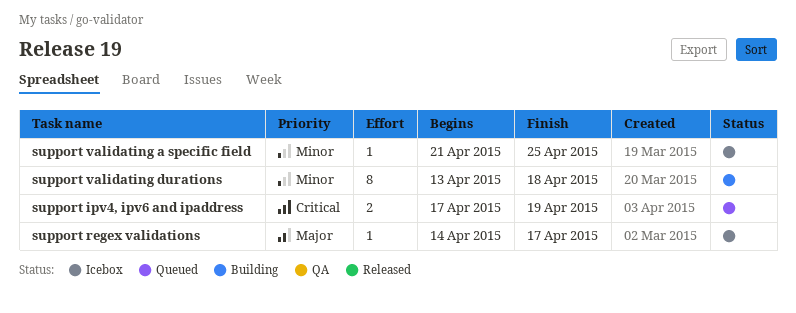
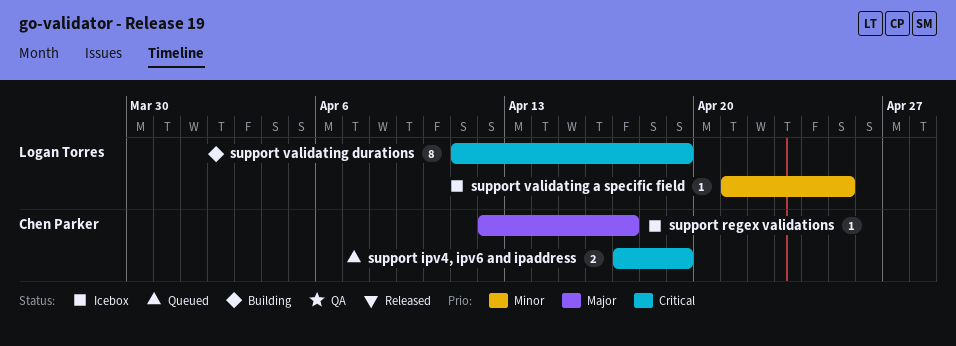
support regex validations, start: Apr 14 -> Apr 12
support validating durations, priority: Minor -> Critical
support validating durations, start: Apr 13 -> Apr 11
support validating durations, due: Apr 18 -> Apr 19

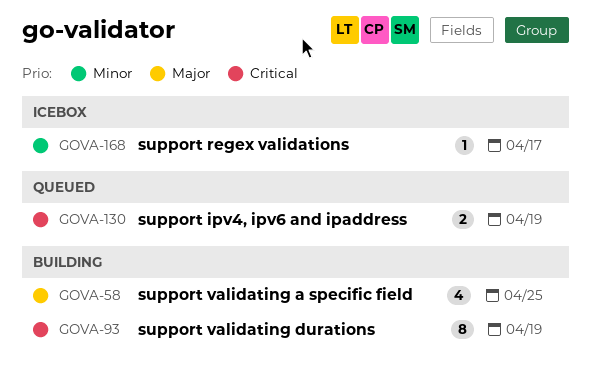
support regex validations, priority: Major -> Minor
support validating a specific field, status: Icebox -> Building
support validating a specific field, priority: Minor -> Major
support validating a specific field, estimate: 1 -> 4

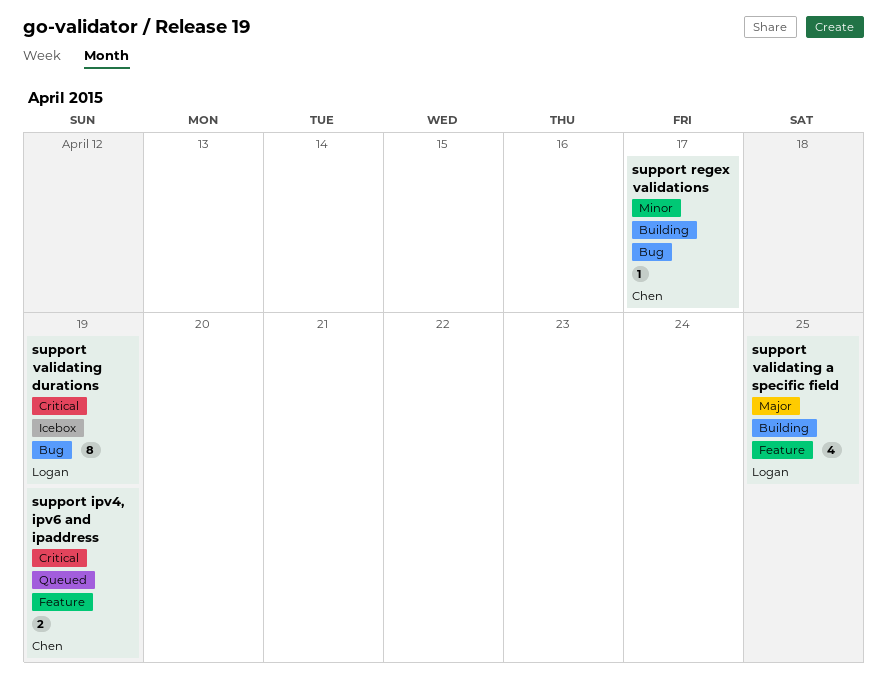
support regex validations, status: Icebox -> Building
support validating durations, status: Building -> Icebox

